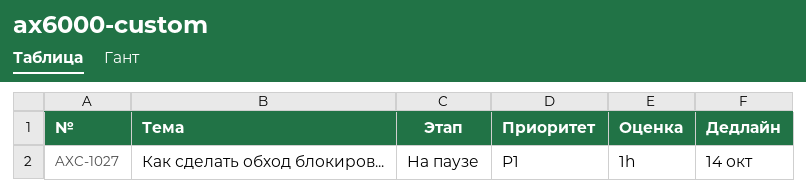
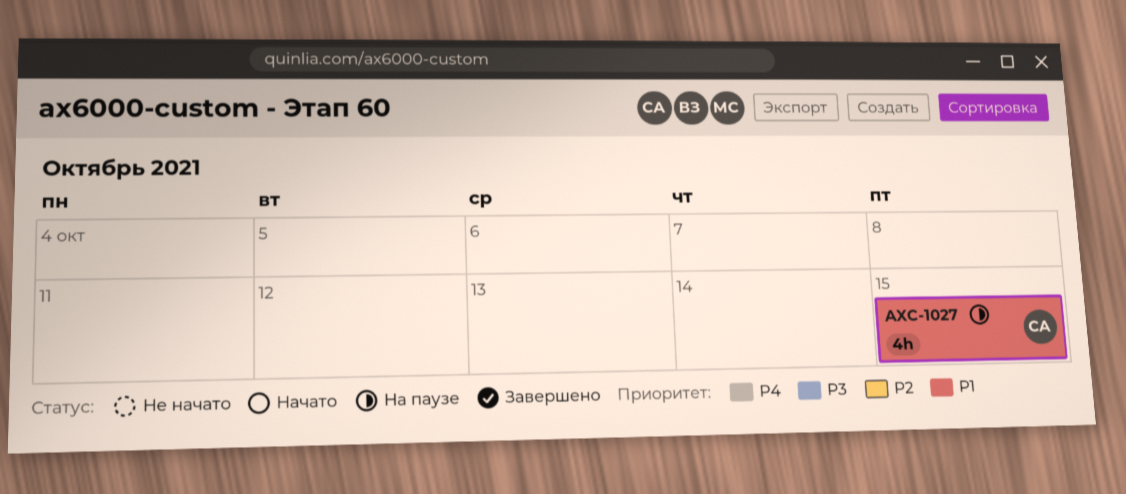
AXC-1027, estimate: 1h -> 4h
AXC-1027, due: Oct 14 -> Oct 15

